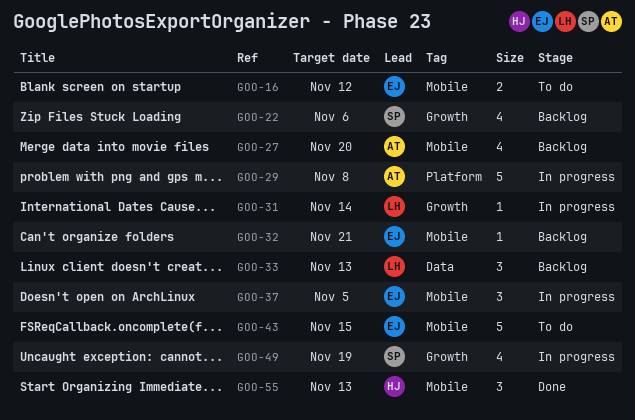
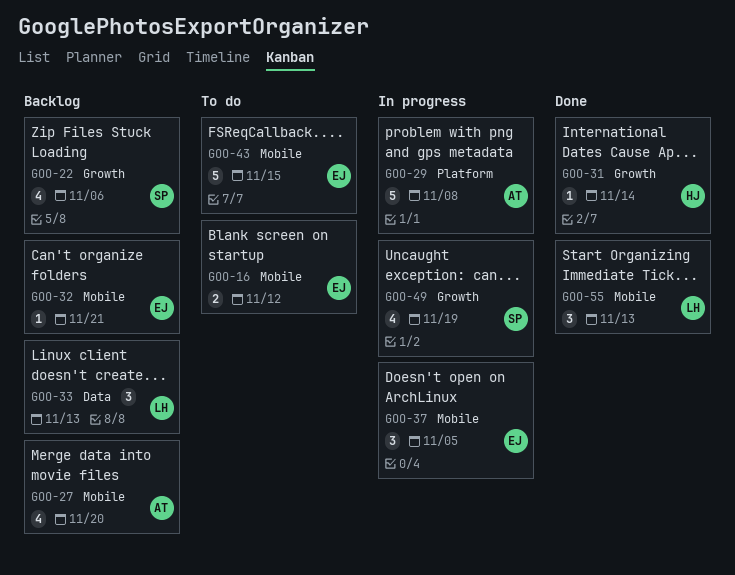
GOO-31, status: In progress -> Done
GOO-31, owner: LH -> HJ
GOO-55, owner: HJ -> LH

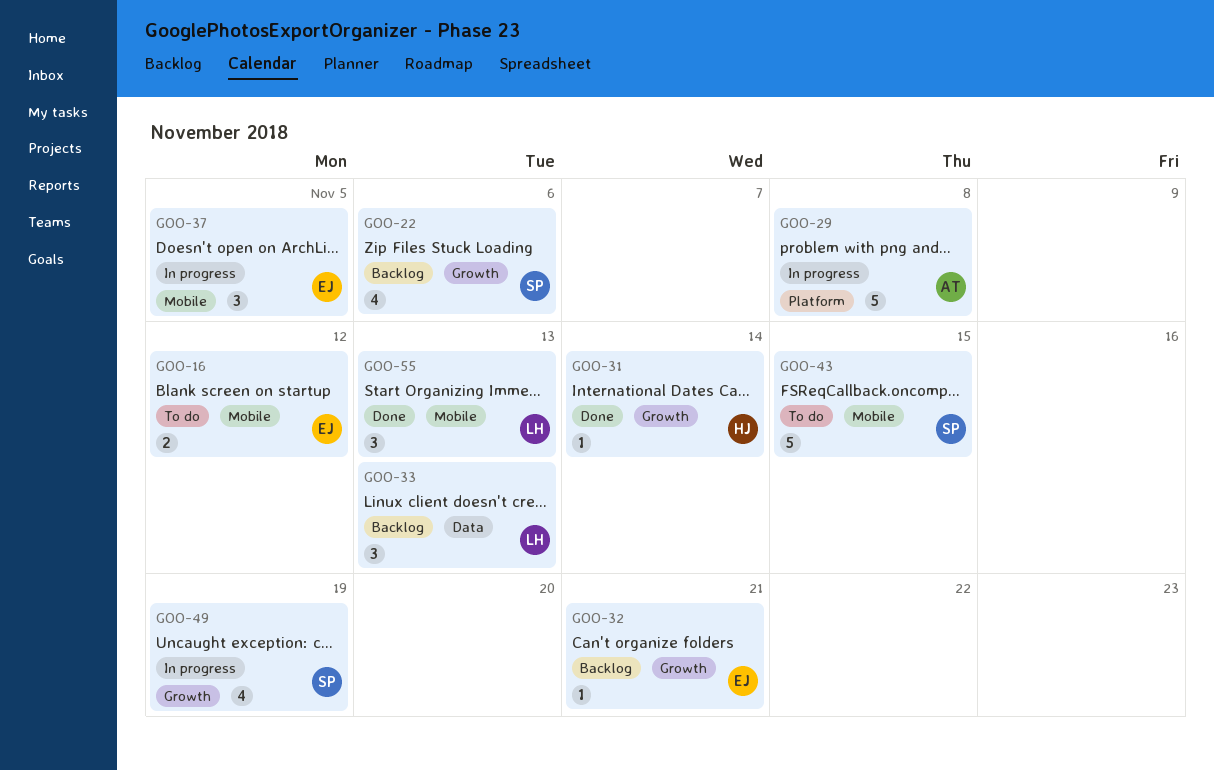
GOO-27: present -> none
GOO-32, label: Mobile -> Growth
GOO-43, owner: EJ -> SP

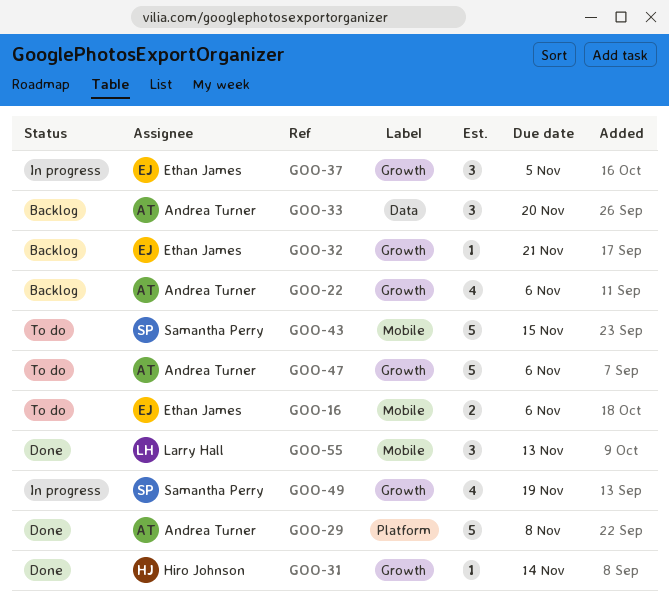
GOO-16, due: Nov 12 -> Nov 6
GOO-22, owner: Samantha Perry -> Andrea Turner
GOO-29, status: In progress -> Done
GOO-33, owner: Larry Hall -> Andrea Turner
GOO-33, due: Nov 13 -> Nov 20
GOO-37, label: Mobile -> Growth
GOO-47: none -> present

